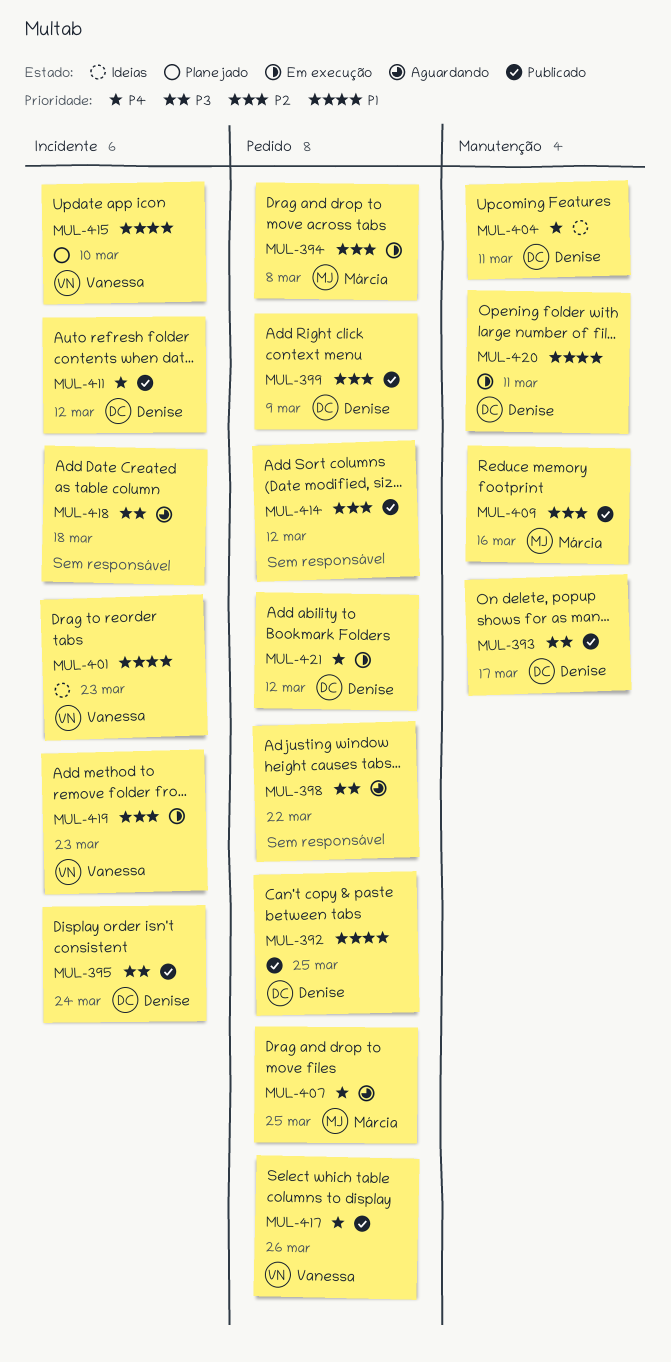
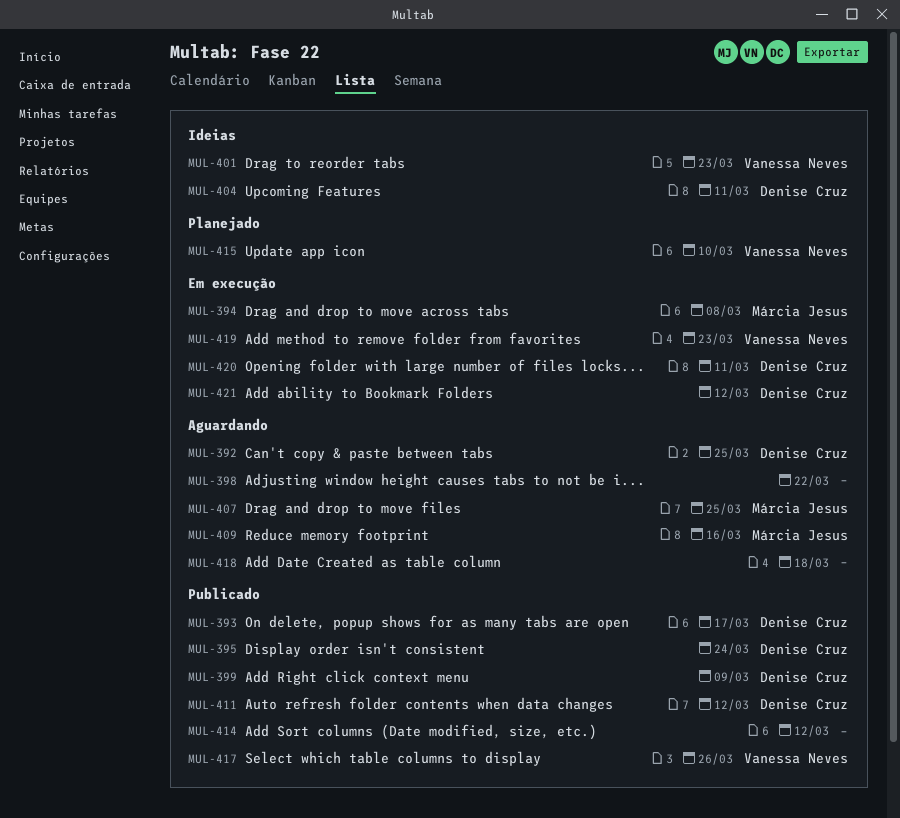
MUL-392, status: Publicado -> Aguardando
MUL-409, status: Publicado -> Aguardando

